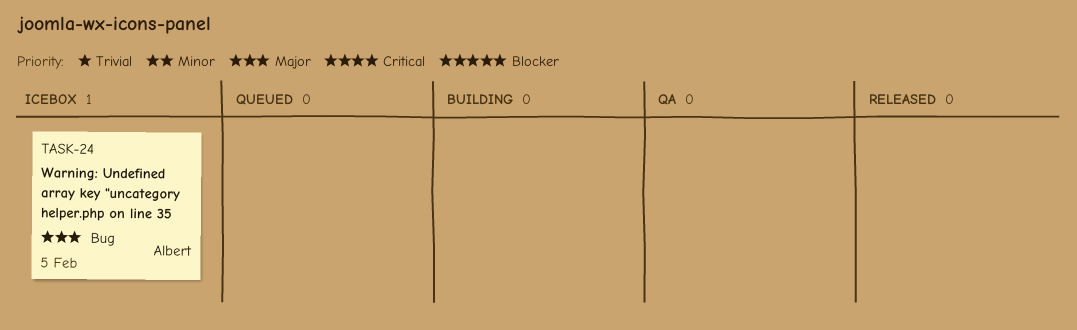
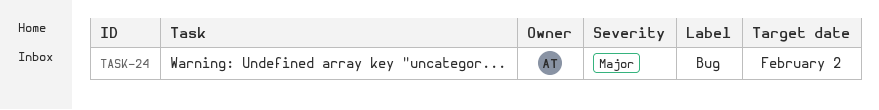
TASK-24, due: Feb 5 -> Feb 2

